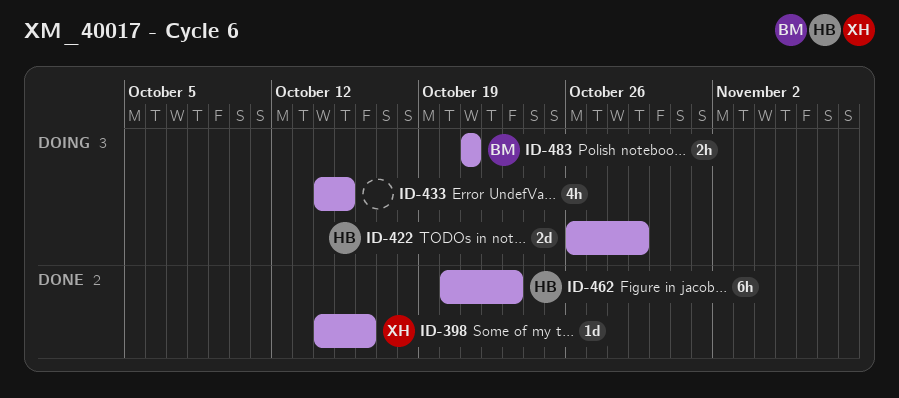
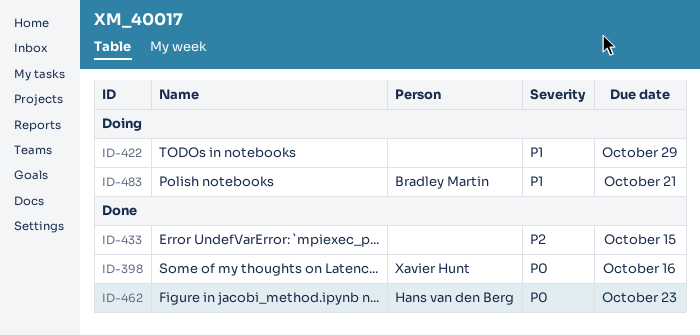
ID-422, owner: Hans van den Berg -> none
ID-433, status: Doing -> Done

